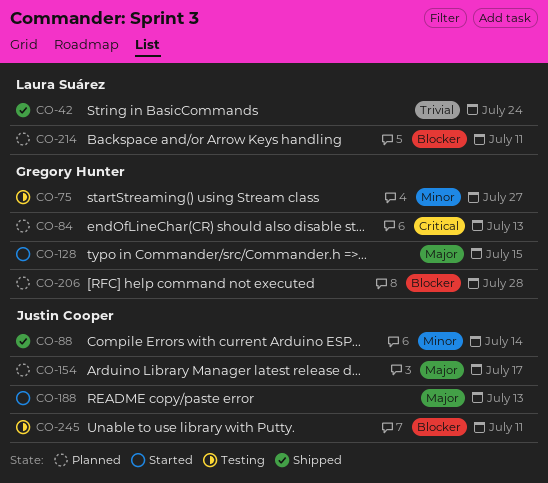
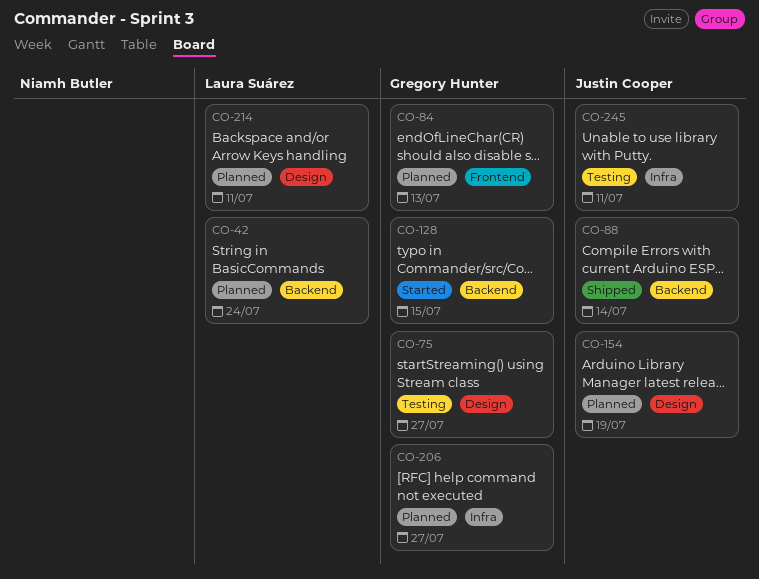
CO-42, status: Shipped -> Planned
CO-154, due: Jul 17 -> Jul 19
CO-188: present -> none
CO-206, due: Jul 28 -> Jul 27

